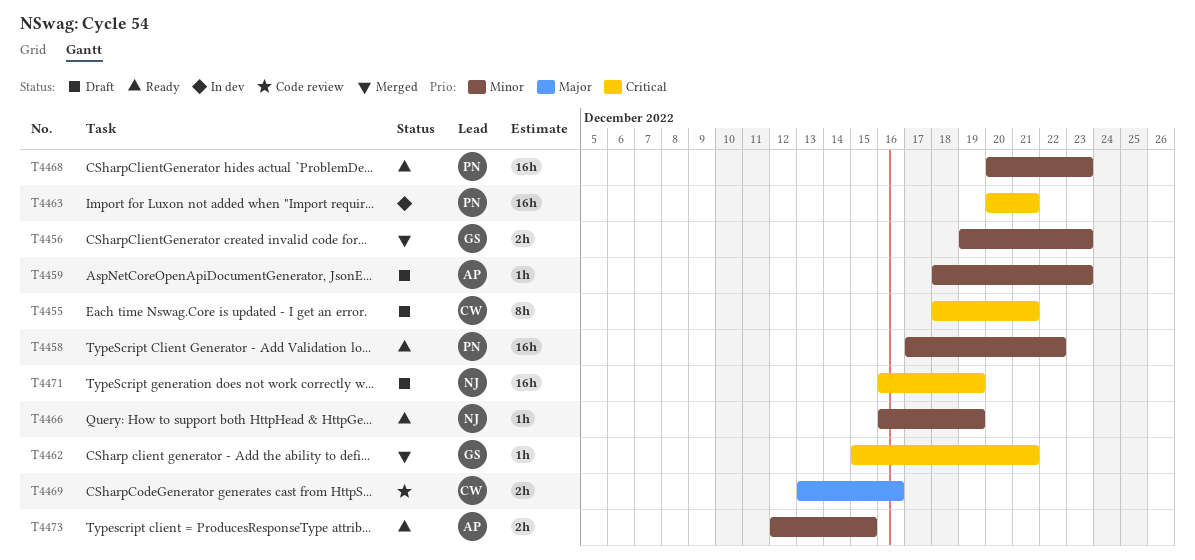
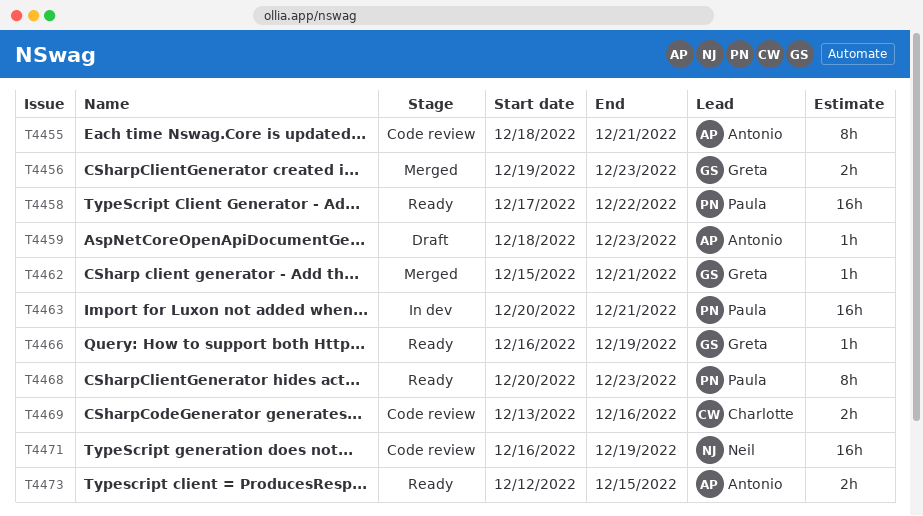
T4455, status: Draft -> Code review
T4455, owner: Charlotte -> Antonio
T4466, owner: Neil -> Greta
T4468, estimate: 16h -> 8h
T4471, status: Draft -> Code review

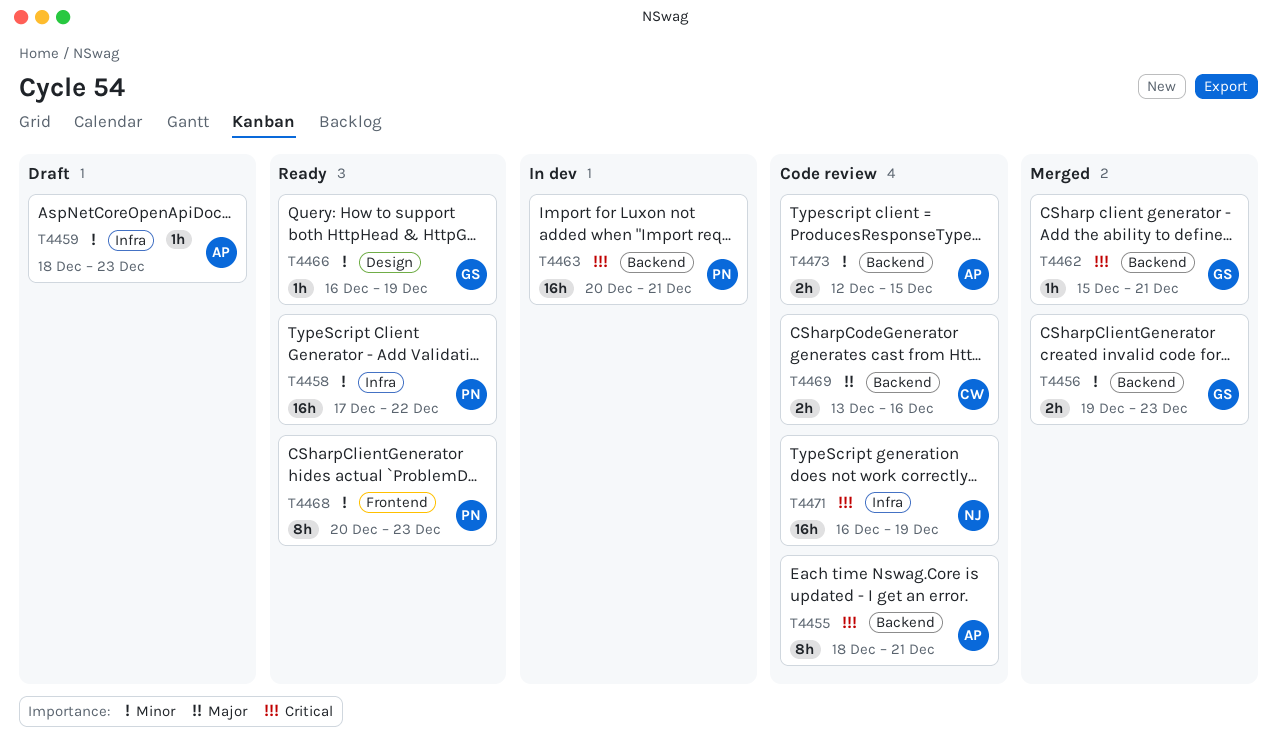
T4473, status: Ready -> Code review

